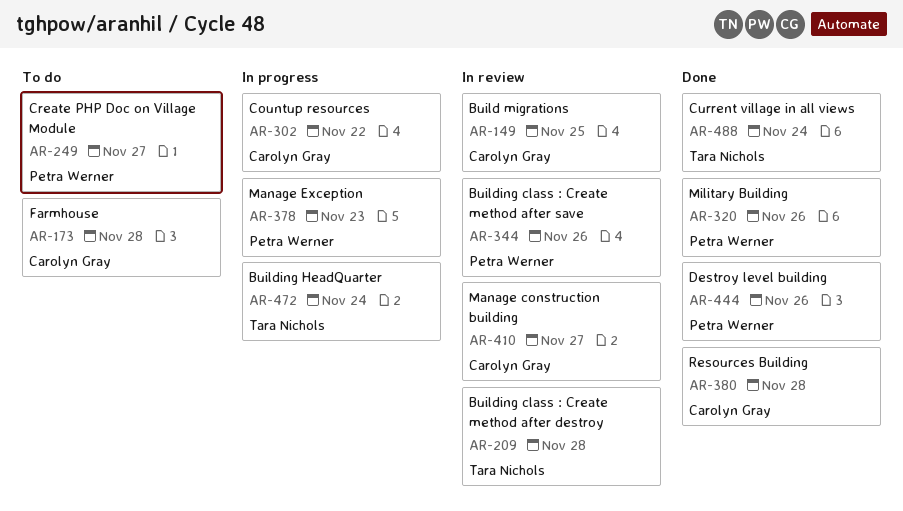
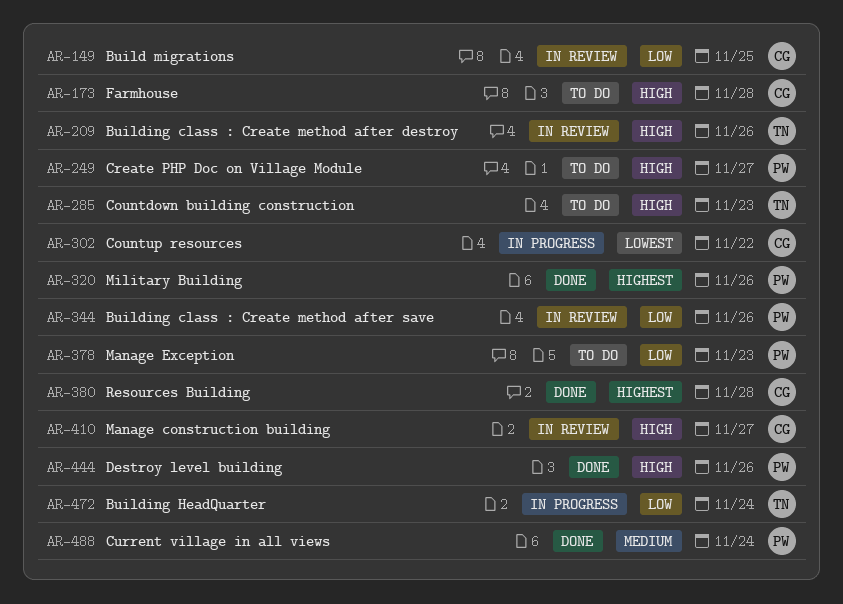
AR-209, due: Nov 28 -> Nov 26
AR-285: none -> present
AR-378, status: In progress -> To do
AR-488, owner: Tara Nichols -> Petra Werner

